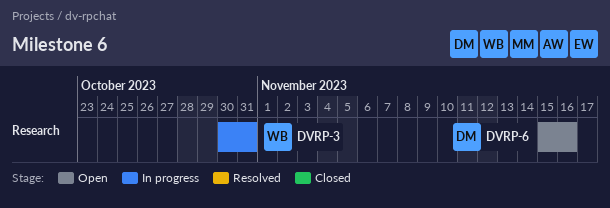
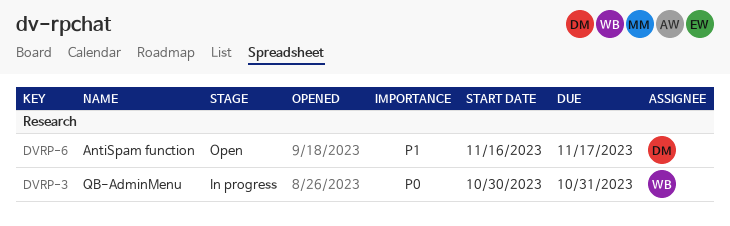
DVRP-6, start: Nov 15 -> Nov 16
DVRP-6, due: Nov 16 -> Nov 17

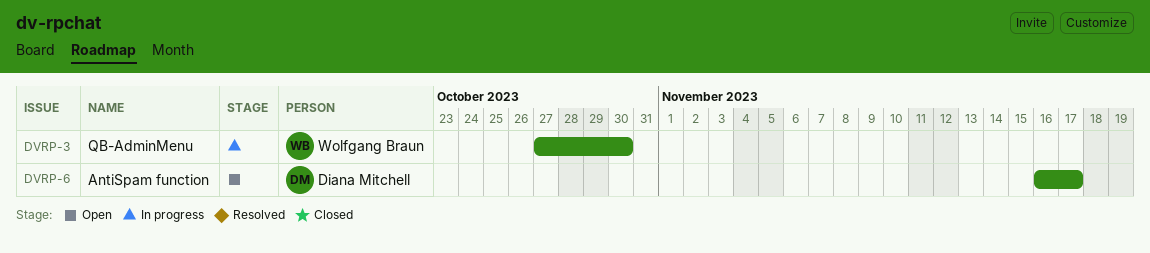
DVRP-3, start: Oct 30 -> Oct 27
DVRP-3, due: Oct 31 -> Oct 30

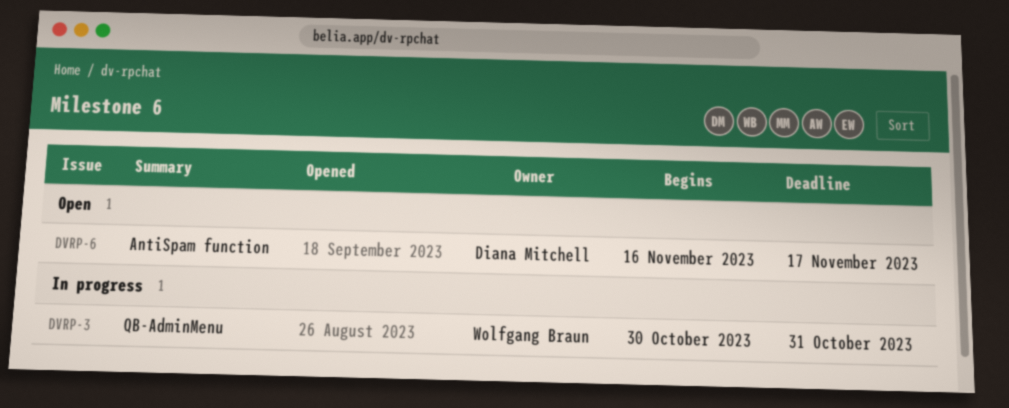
DVRP-3, start: Oct 27 -> Oct 30
DVRP-3, due: Oct 30 -> Oct 31

